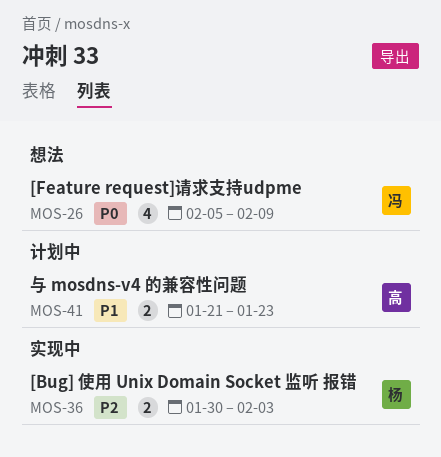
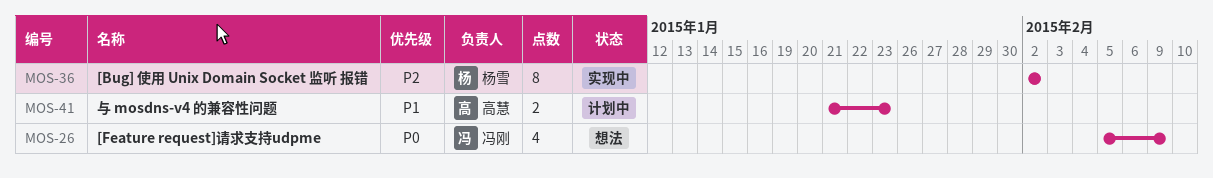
MOS-36, estimate: 2 -> 8
MOS-36, start: Jan 30 -> Feb 2
MOS-36, due: Feb 3 -> Feb 2

